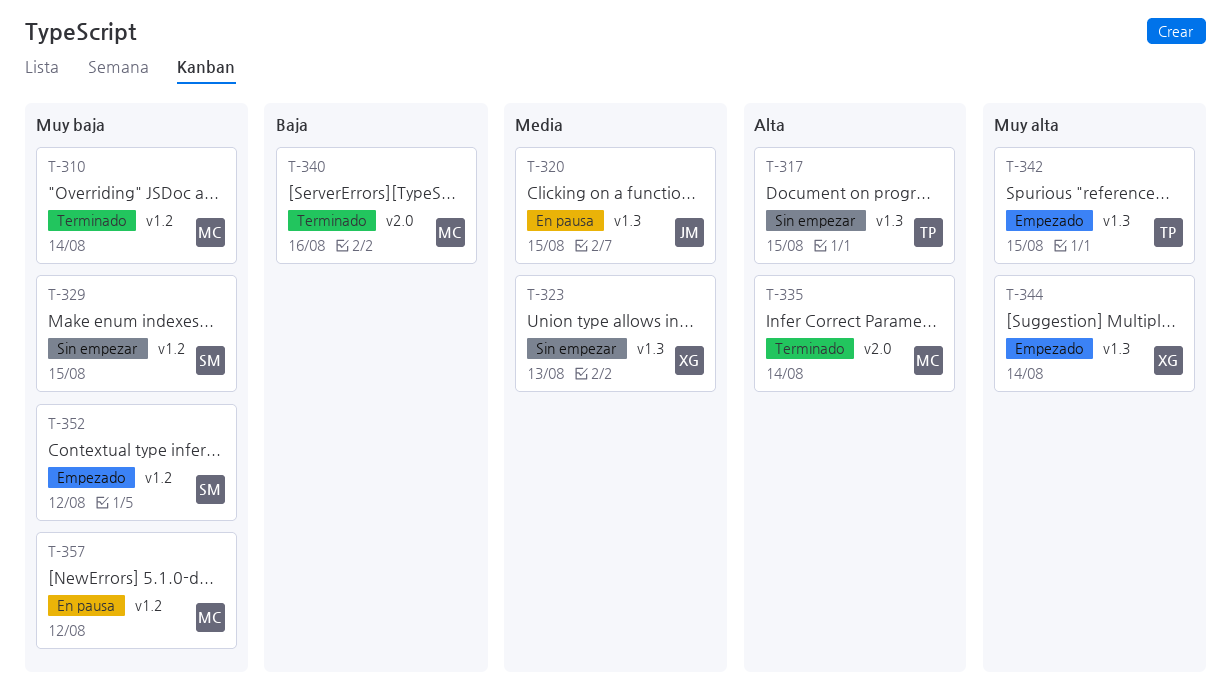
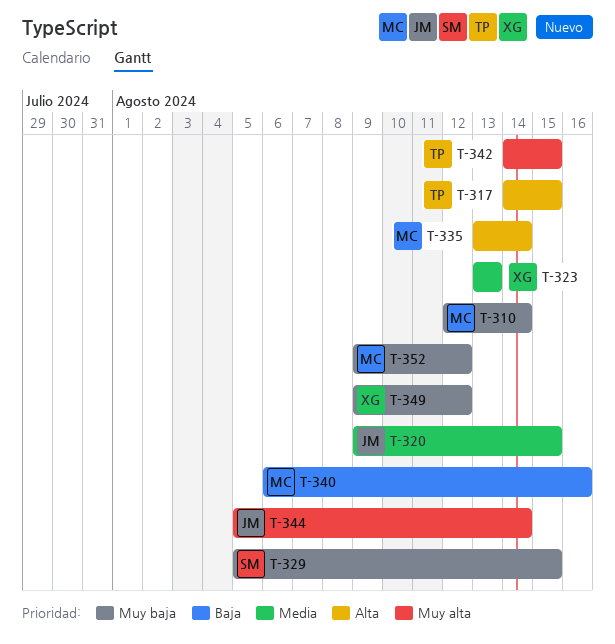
T-344, owner: XG -> JM
T-349: none -> present
T-352, owner: SM -> MC
T-357: present -> none

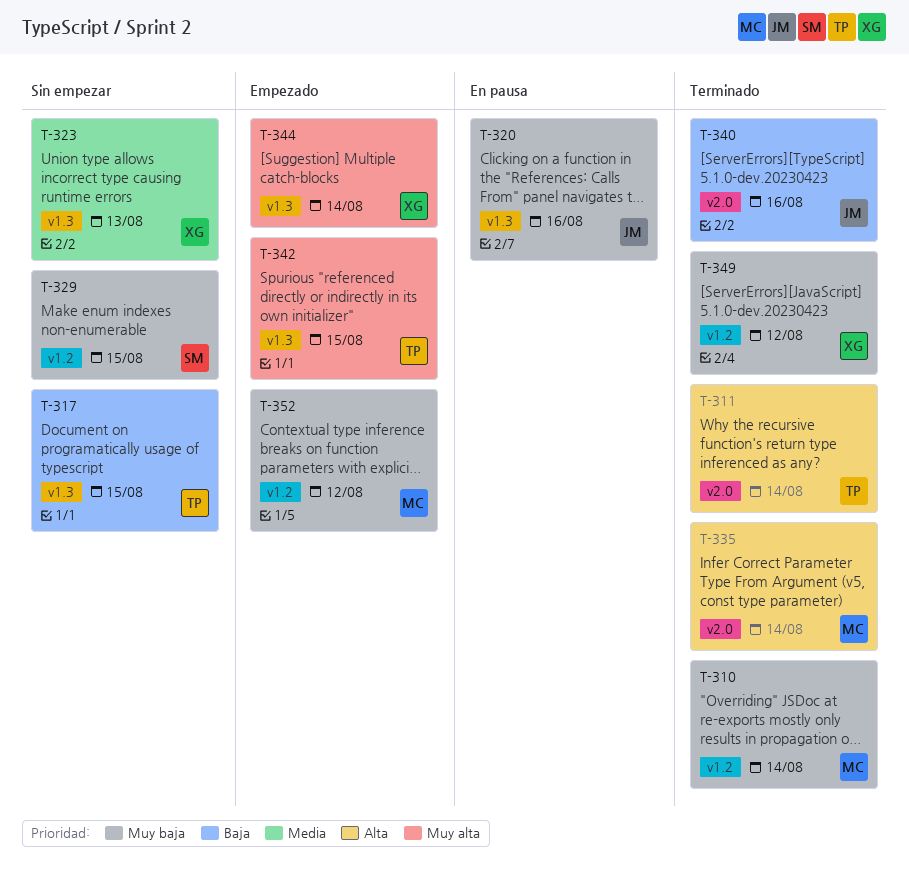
T-311: none -> present
T-317, priority: Alta -> Baja
T-320, priority: Media -> Muy baja
T-320, due: Aug 15 -> Aug 16
T-340, owner: MC -> JM
T-344, owner: JM -> XG

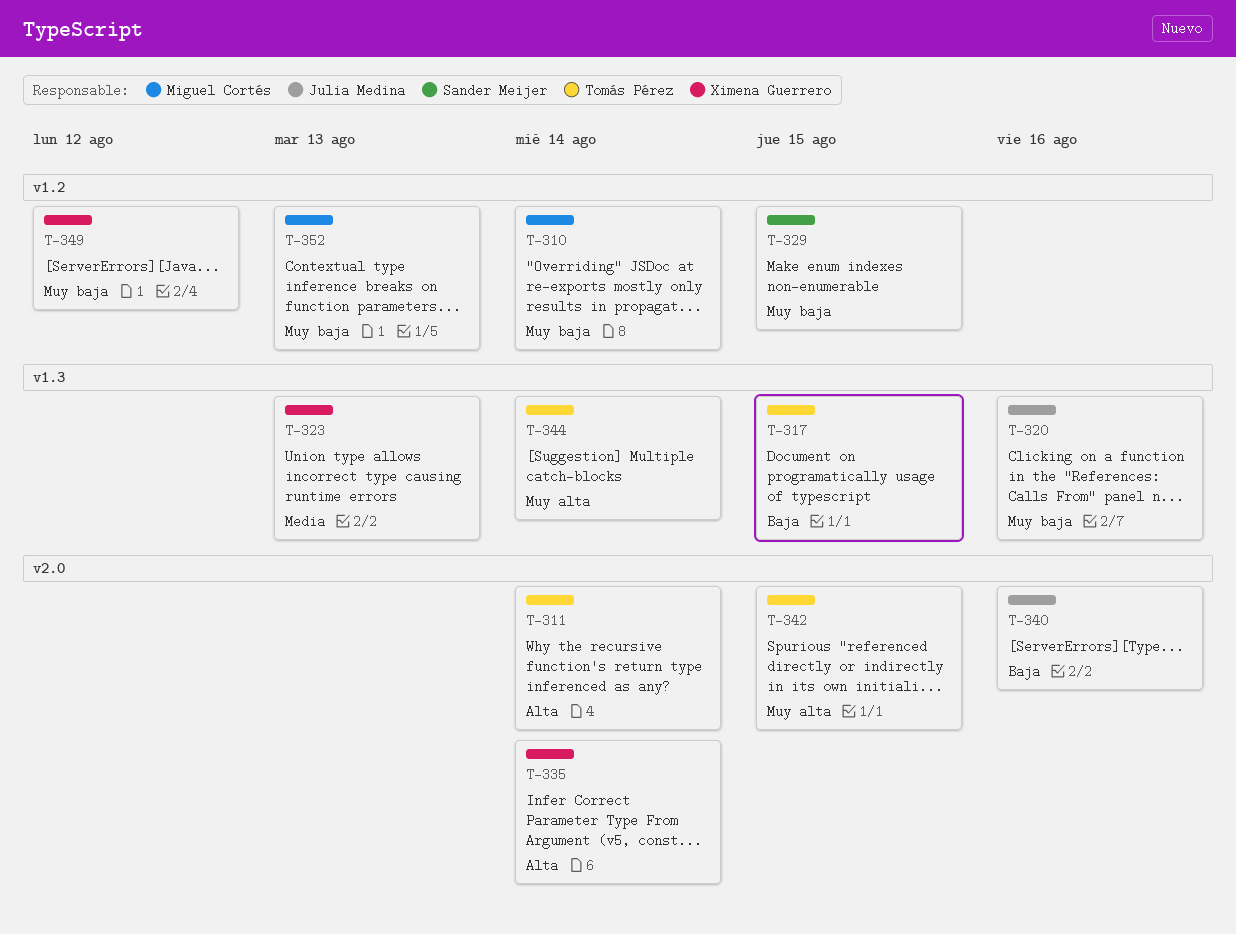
T-335, owner: Miguel Cortés -> Ximena Guerrero
T-342, label: v1.3 -> v2.0
T-344, owner: Ximena Guerrero -> Tomás Pérez
T-352, due: Aug 12 -> Aug 13

